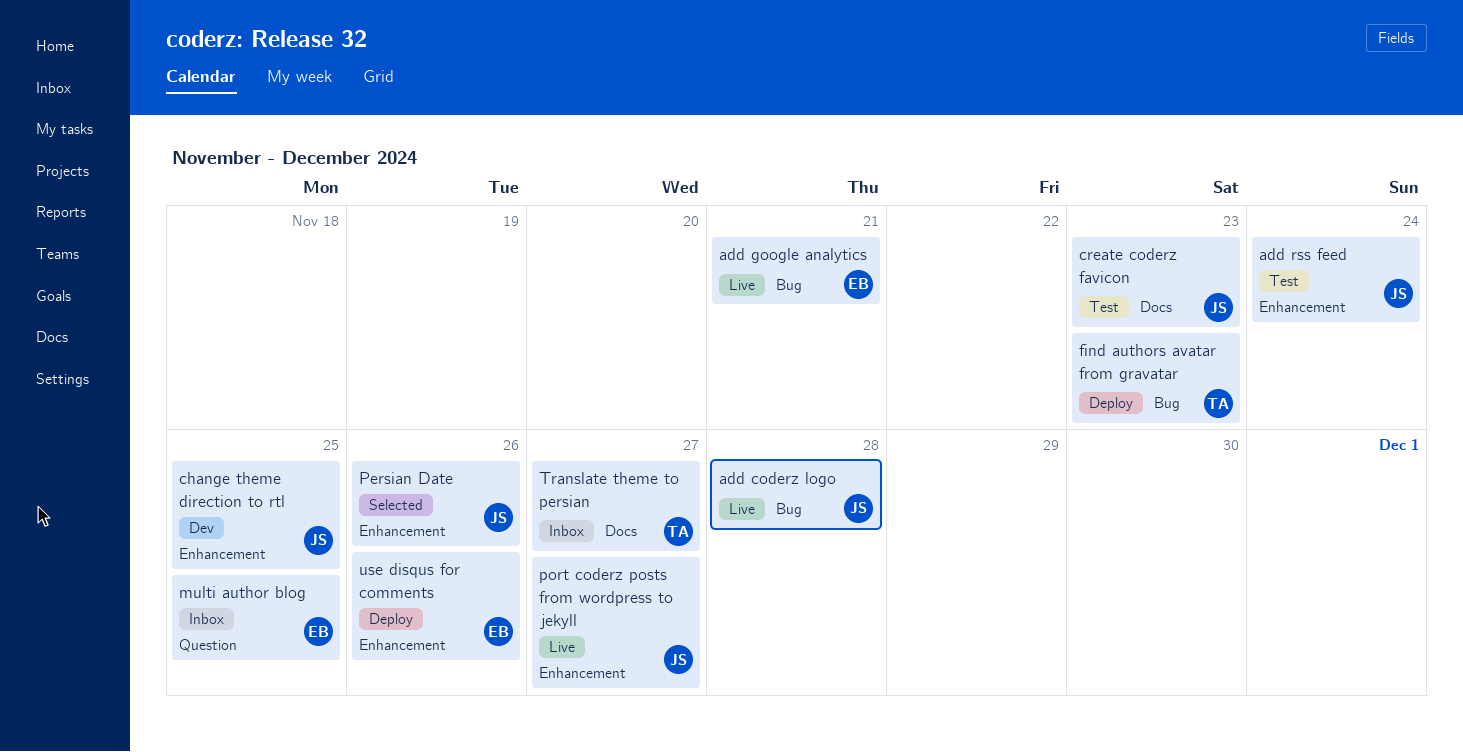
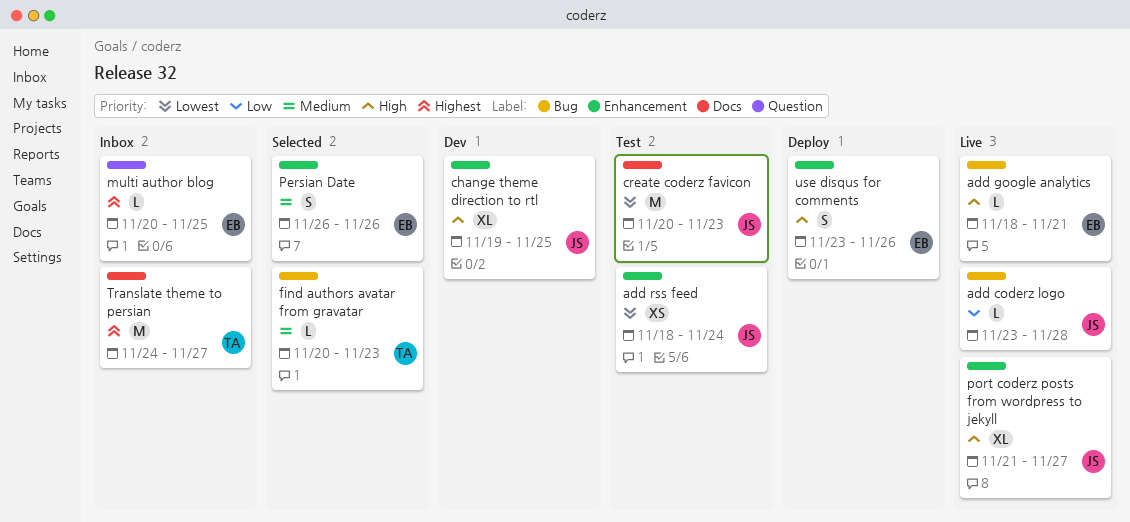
find authors avatar from gravatar, status: Deploy -> Selected
Persian Date, owner: JS -> EB

